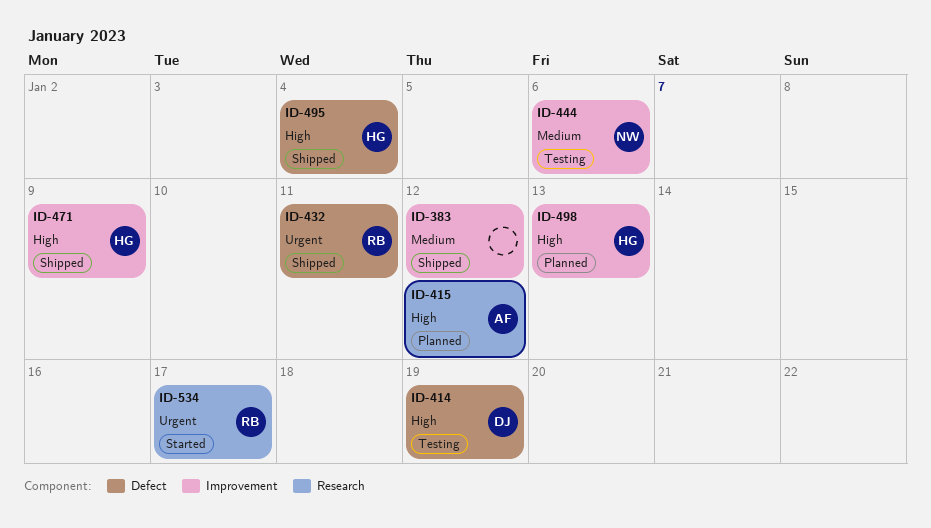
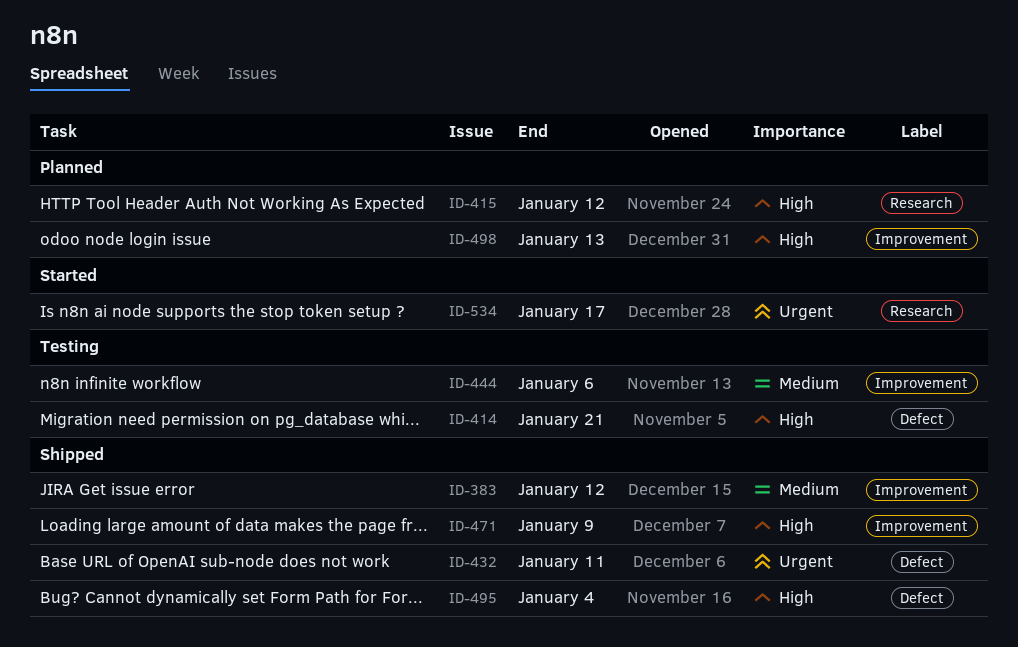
ID-414, due: Jan 19 -> Jan 21

